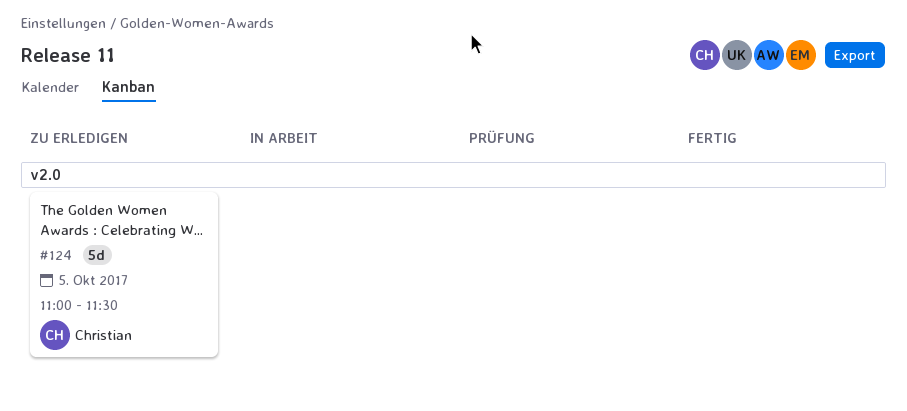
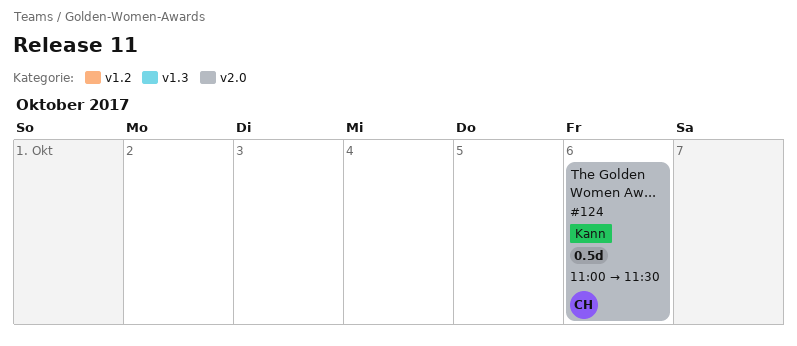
#124, estimate: 5d -> 0.5d
#124, day: Oct 5 -> Oct 6

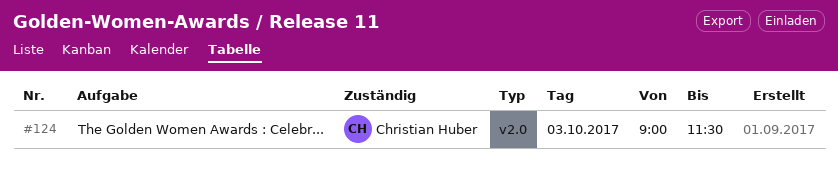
#124, day: Oct 6 -> Oct 3
#124, begins: 11:00 -> 09:00

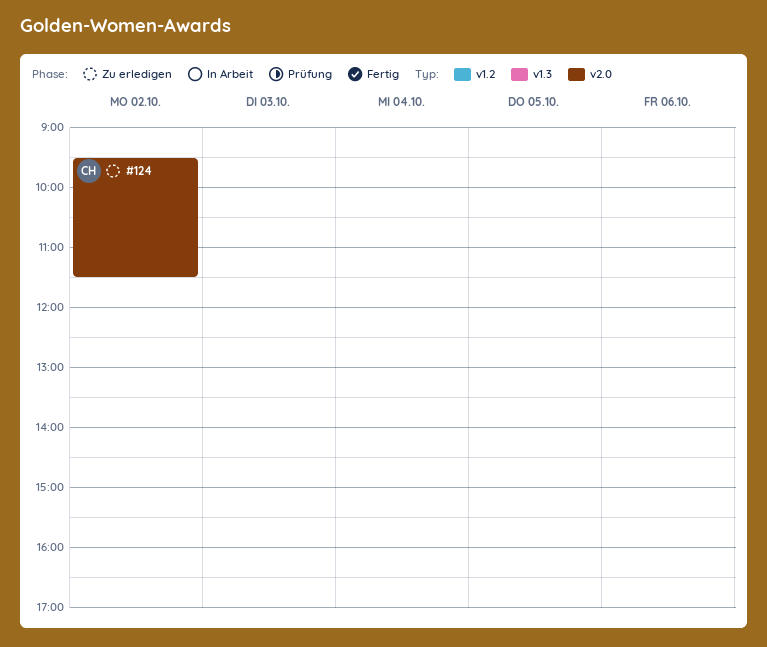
#124, day: Oct 3 -> Oct 2
#124, begins: 09:00 -> 09:30

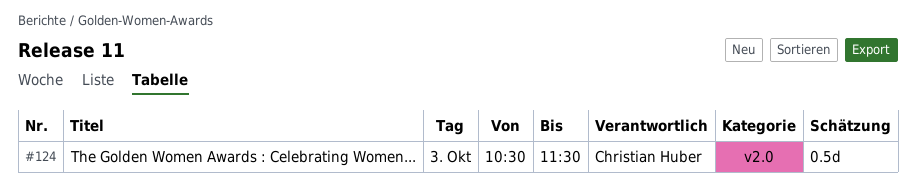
#124, day: Oct 2 -> Oct 3
#124, begins: 09:30 -> 10:30

